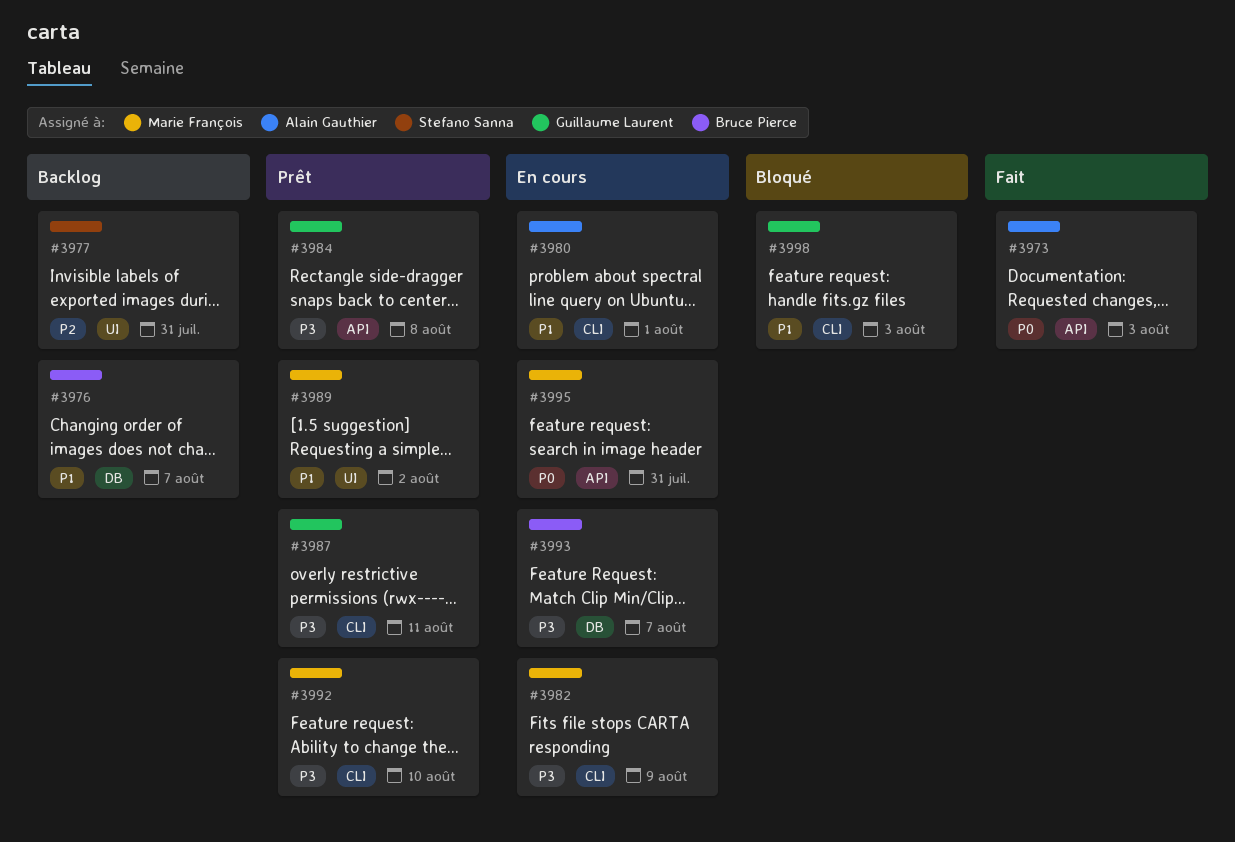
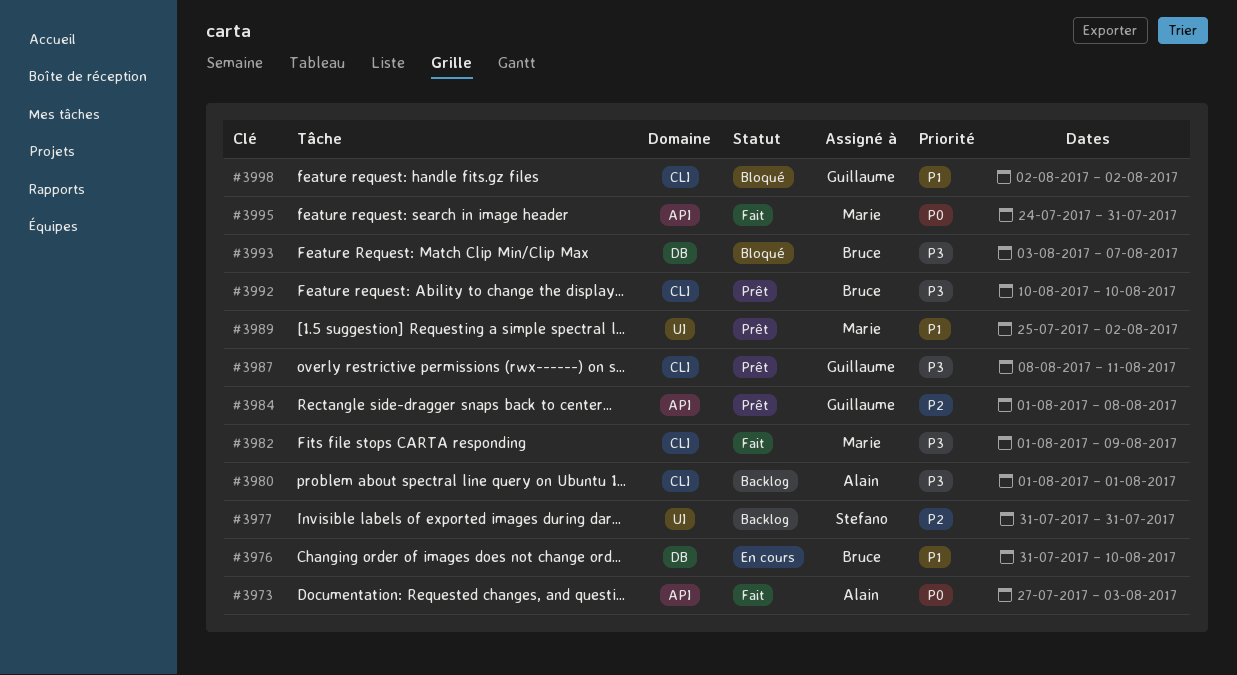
#3976, status: Backlog -> En cours
#3976, due: Aug 7 -> Aug 10
#3980, status: En cours -> Backlog
#3980, priority: P1 -> P3
#3982, status: En cours -> Fait
#3984, priority: P3 -> P2
#3992, owner: Marie François -> Bruce Pierce
#3993, status: En cours -> Bloqué
#3995, status: En cours -> Fait
#3998, due: Aug 3 -> Aug 2

